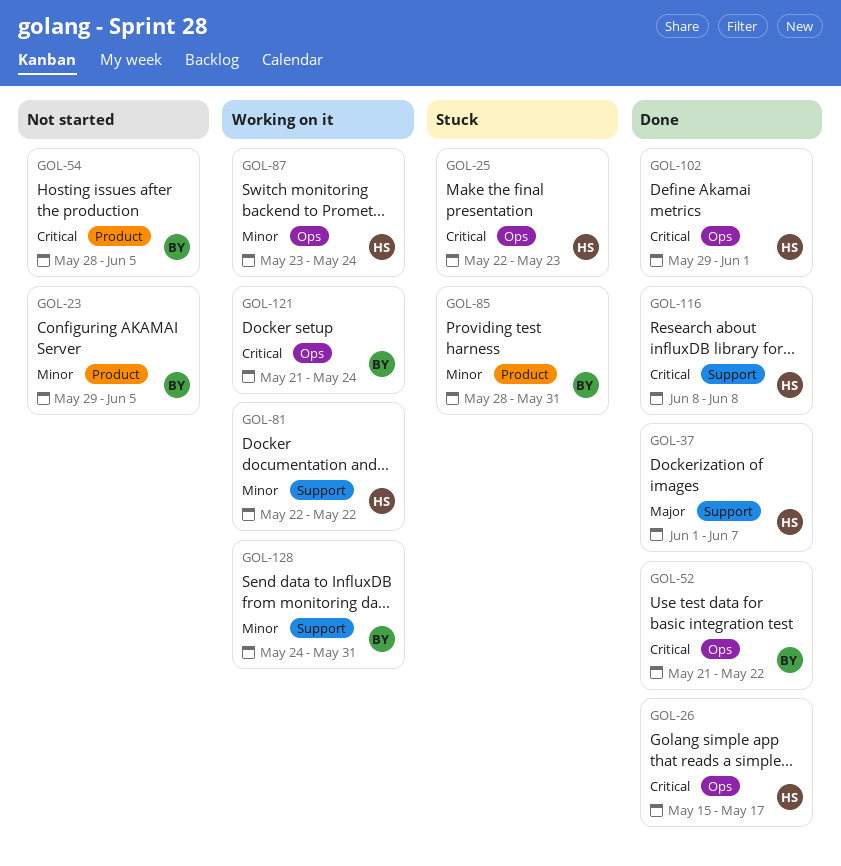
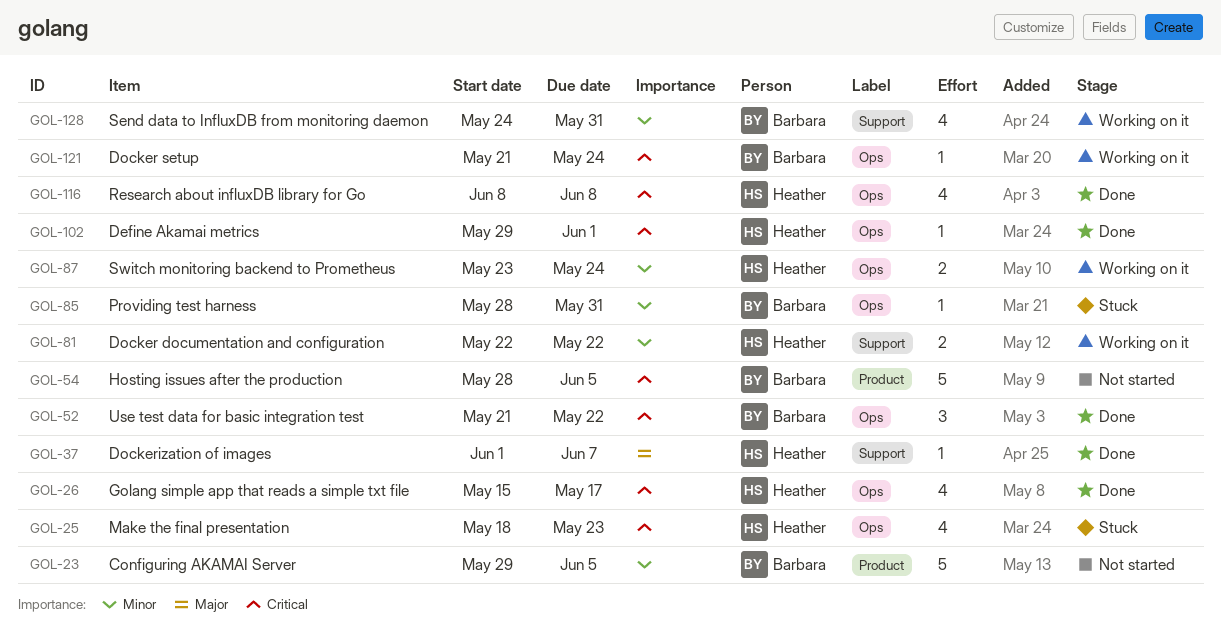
GOL-25, start: May 22 -> May 18
GOL-85, label: Product -> Ops
GOL-116, label: Support -> Ops

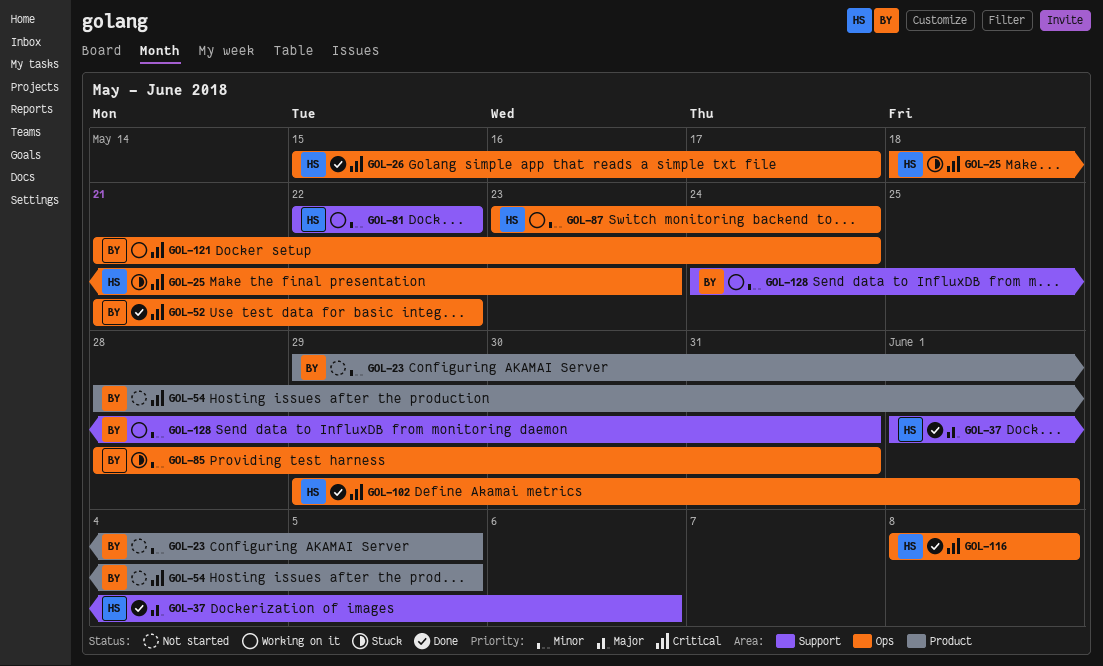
GOL-37, due: Jun 7 -> Jun 6

